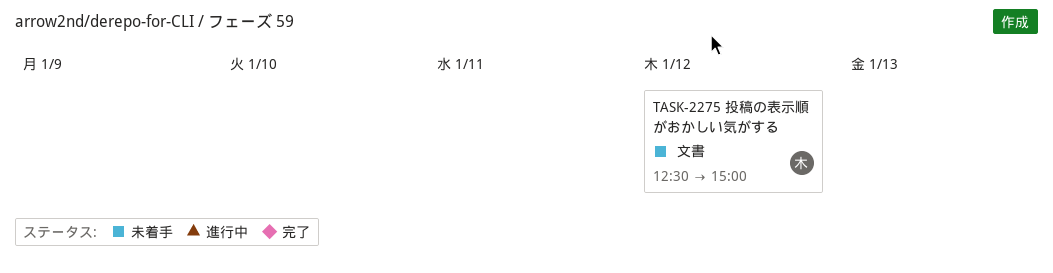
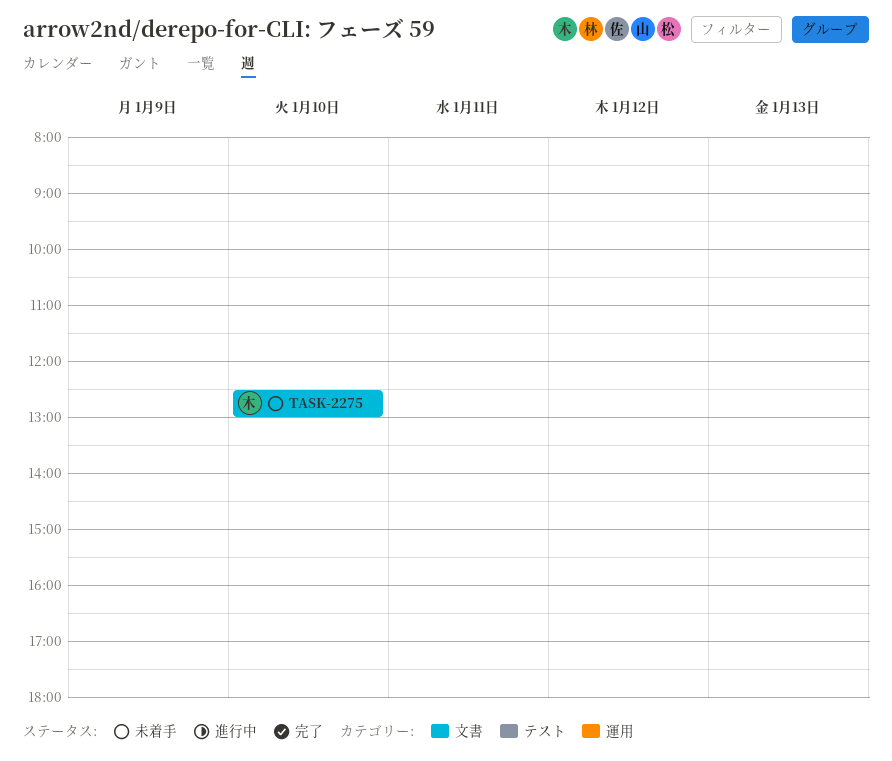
TASK-2275, day: Jan 12 -> Jan 10
TASK-2275, ends: 15:00 -> 13:00

